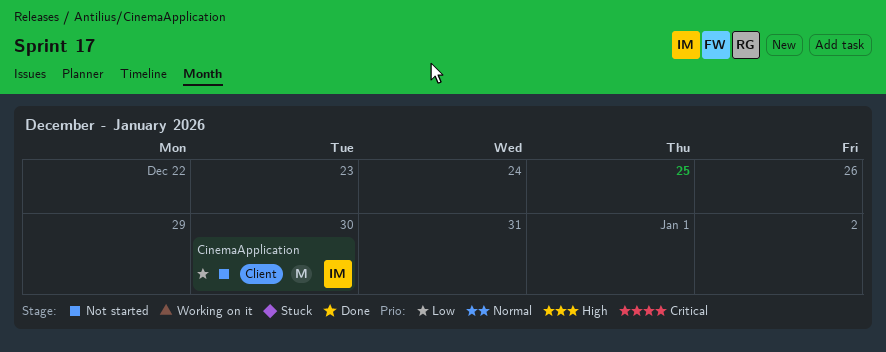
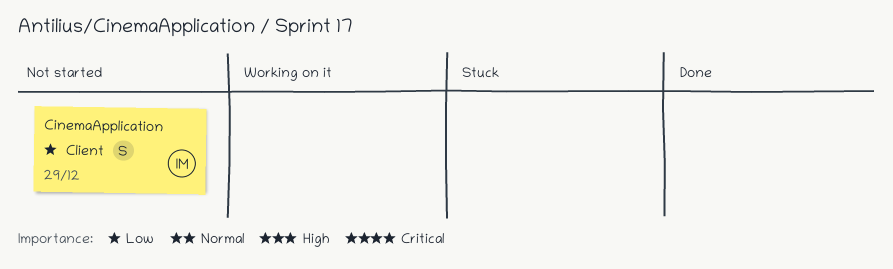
CinemaApplication, estimate: M -> S
CinemaApplication, due: Dec 30 -> Dec 29

